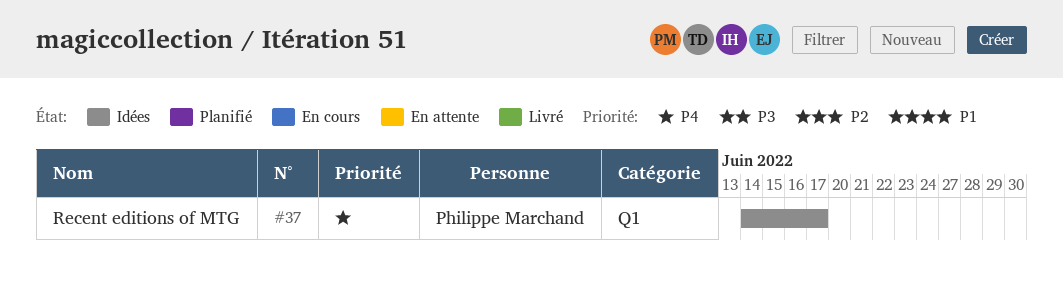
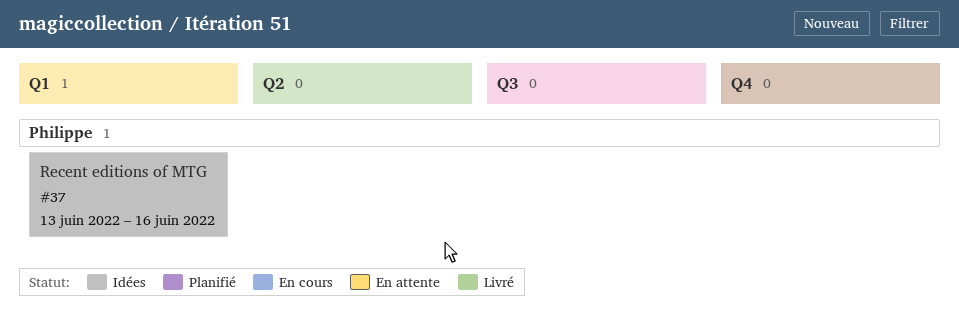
#37, start: Jun 14 -> Jun 13
#37, due: Jun 17 -> Jun 16

